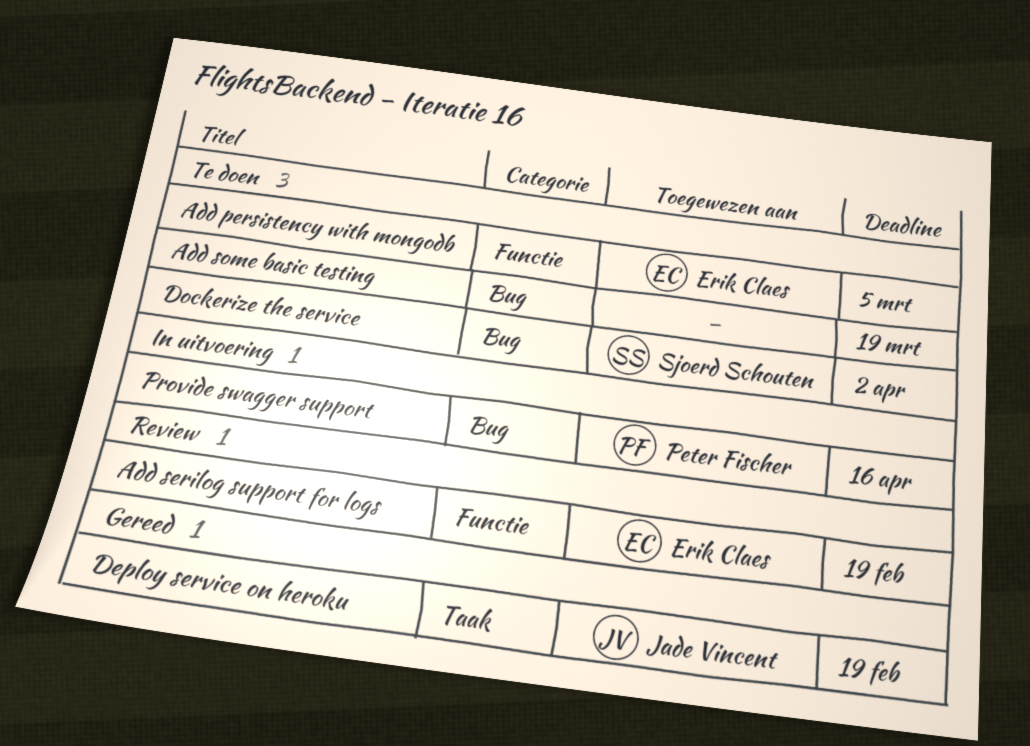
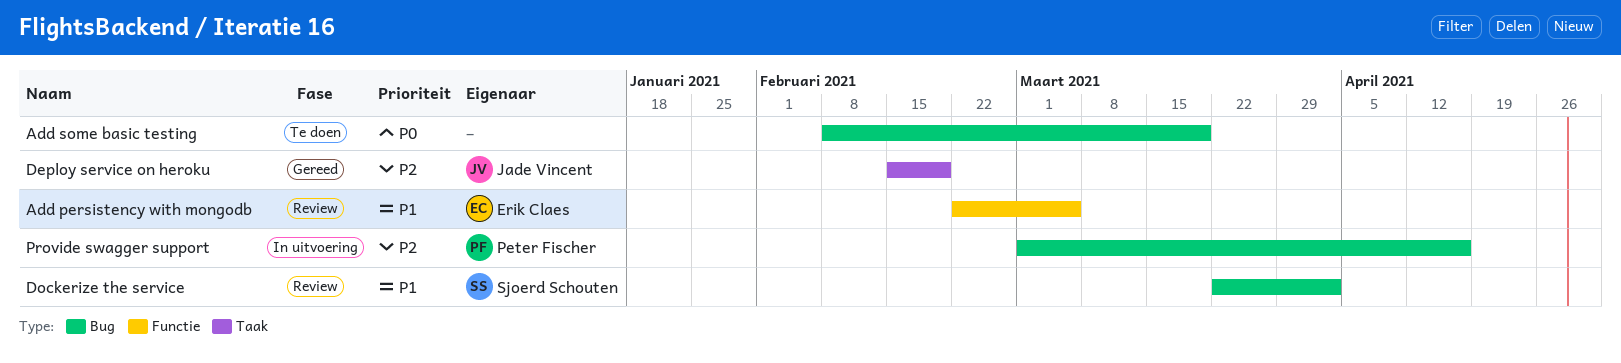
Add persistency with mongodb, status: Te doen -> Review
Add serilog support for logs: present -> none
Dockerize the service, status: Te doen -> Review

